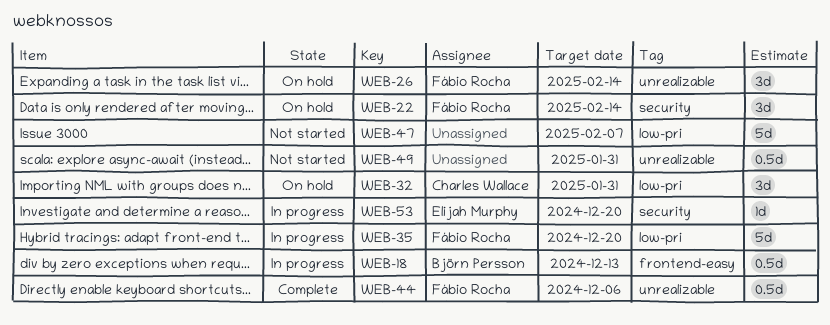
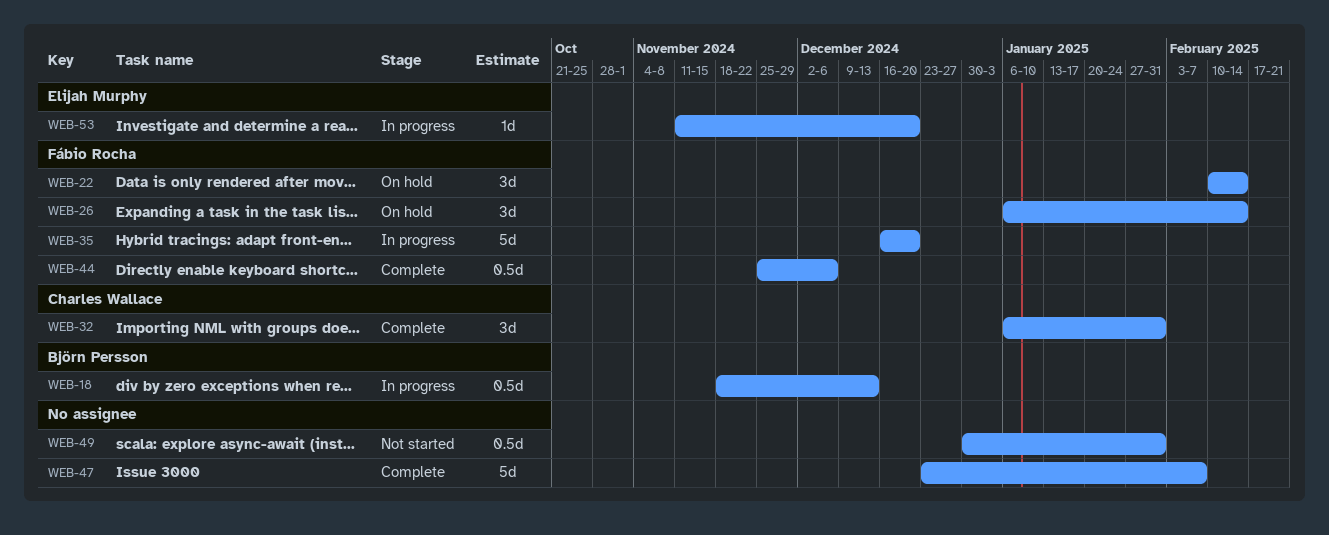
WEB-32, status: On hold -> Complete
WEB-47, status: Not started -> Complete

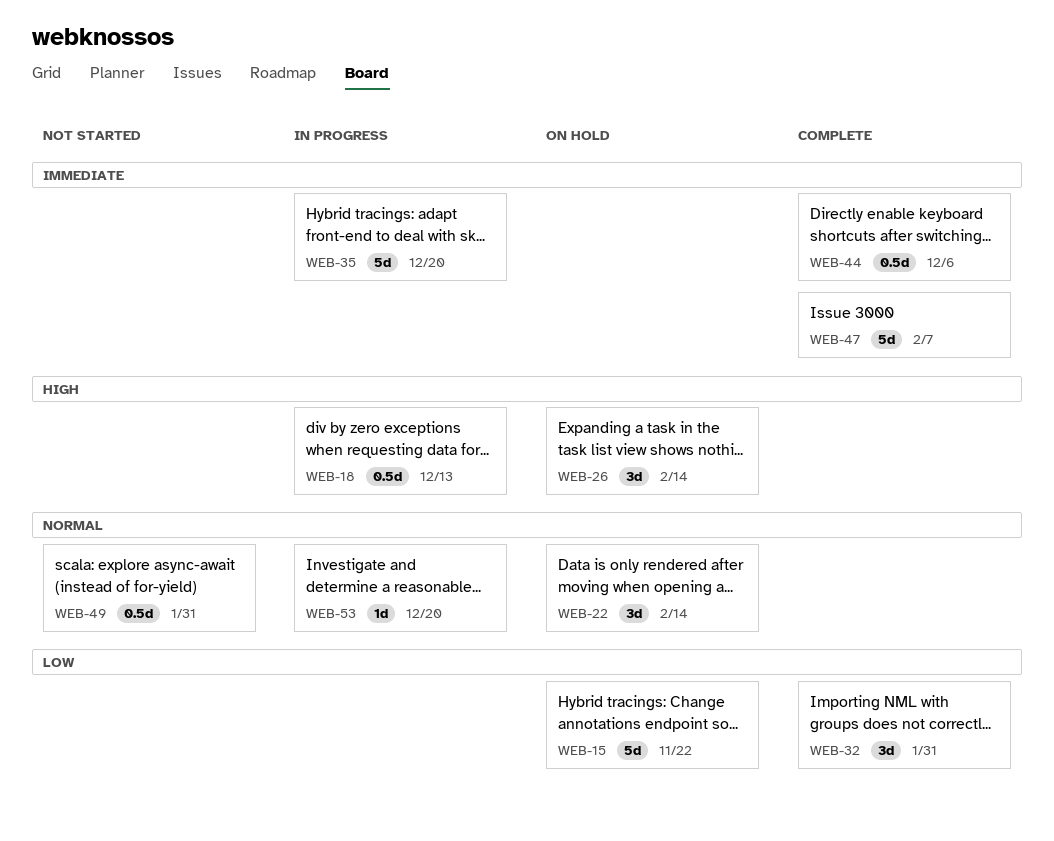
WEB-15: none -> present

